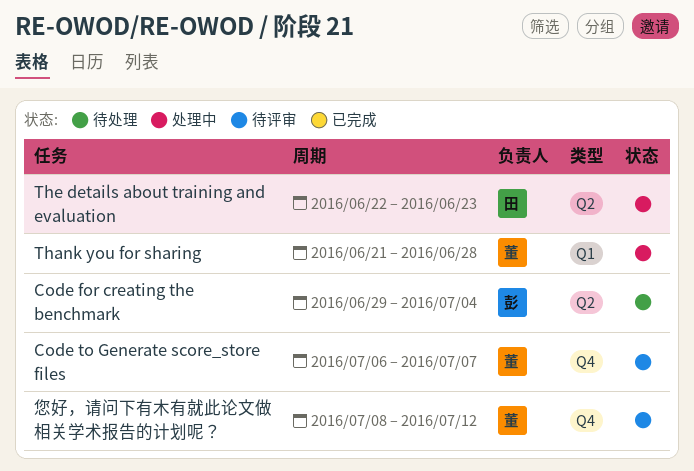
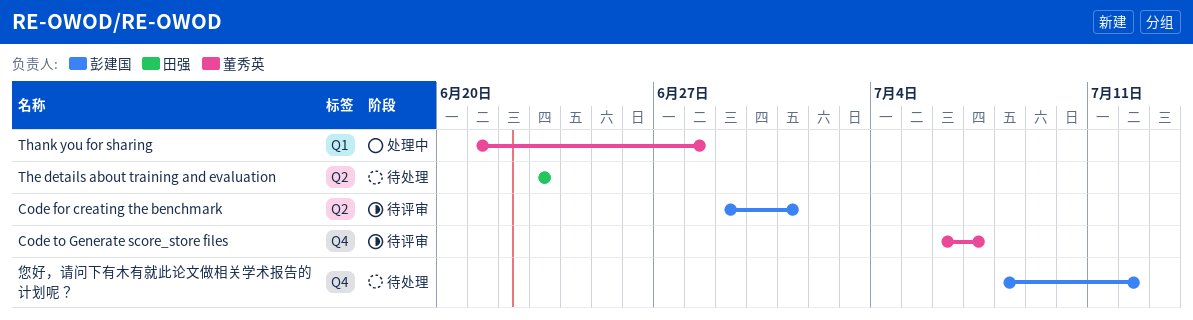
Code for creating the benchmark, status: 待处理 -> 待评审
Code for creating the benchmark, due: Jul 4 -> Jul 1
The details about training and evaluation, status: 处理中 -> 待处理
The details about training and evaluation, start: Jun 22 -> Jun 23
您好，请问下有木有就此论文做相关学术报告的计划呢？, status: 待评审 -> 待处理
您好，请问下有木有就此论文做相关学术报告的计划呢？, owner: 董秀英 -> 彭建国

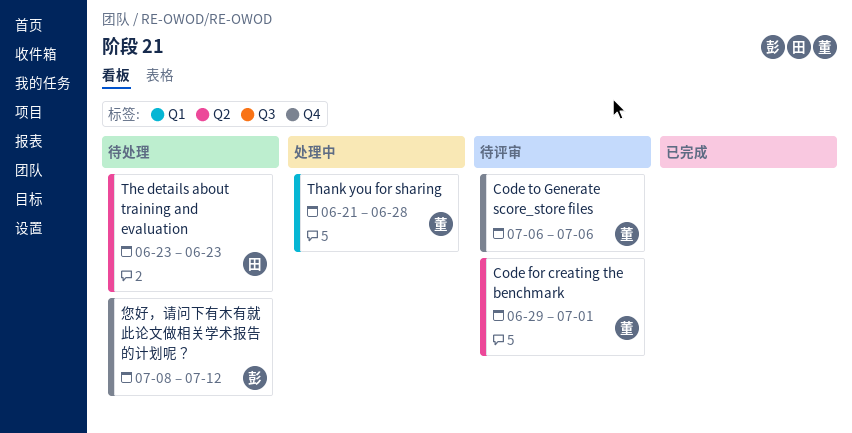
Code for creating the benchmark, owner: 彭建国 -> 董秀英
Code to Generate score_store files, due: Jul 7 -> Jul 6

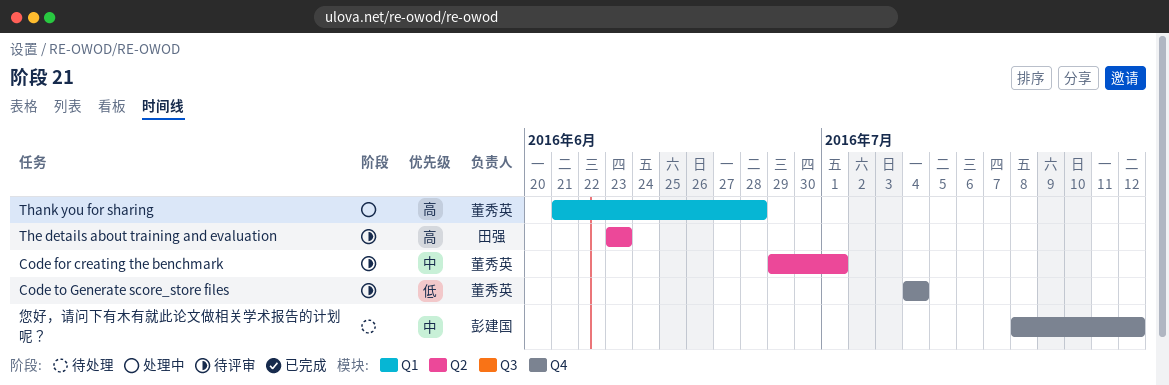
Code to Generate score_store files, start: Jul 6 -> Jul 4
Code to Generate score_store files, due: Jul 6 -> Jul 4
The details about training and evaluation, status: 待处理 -> 待评审

